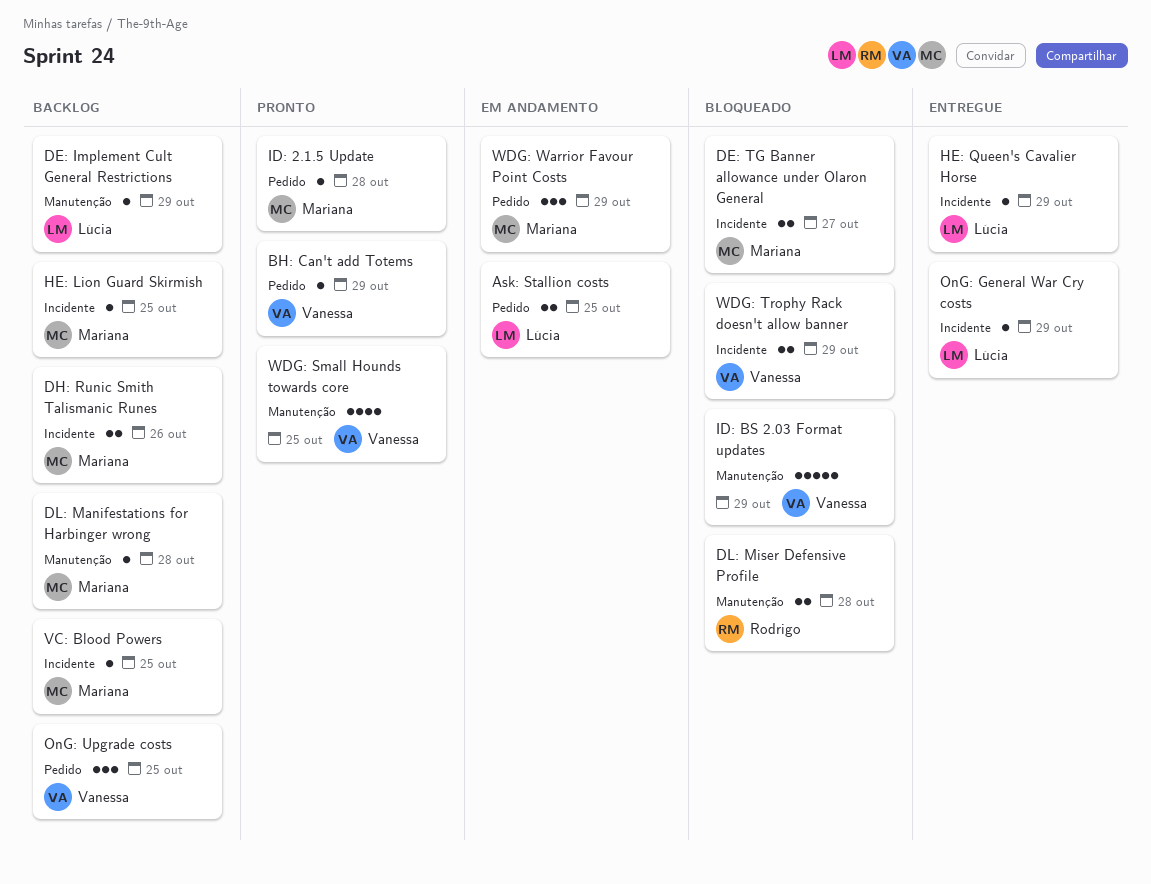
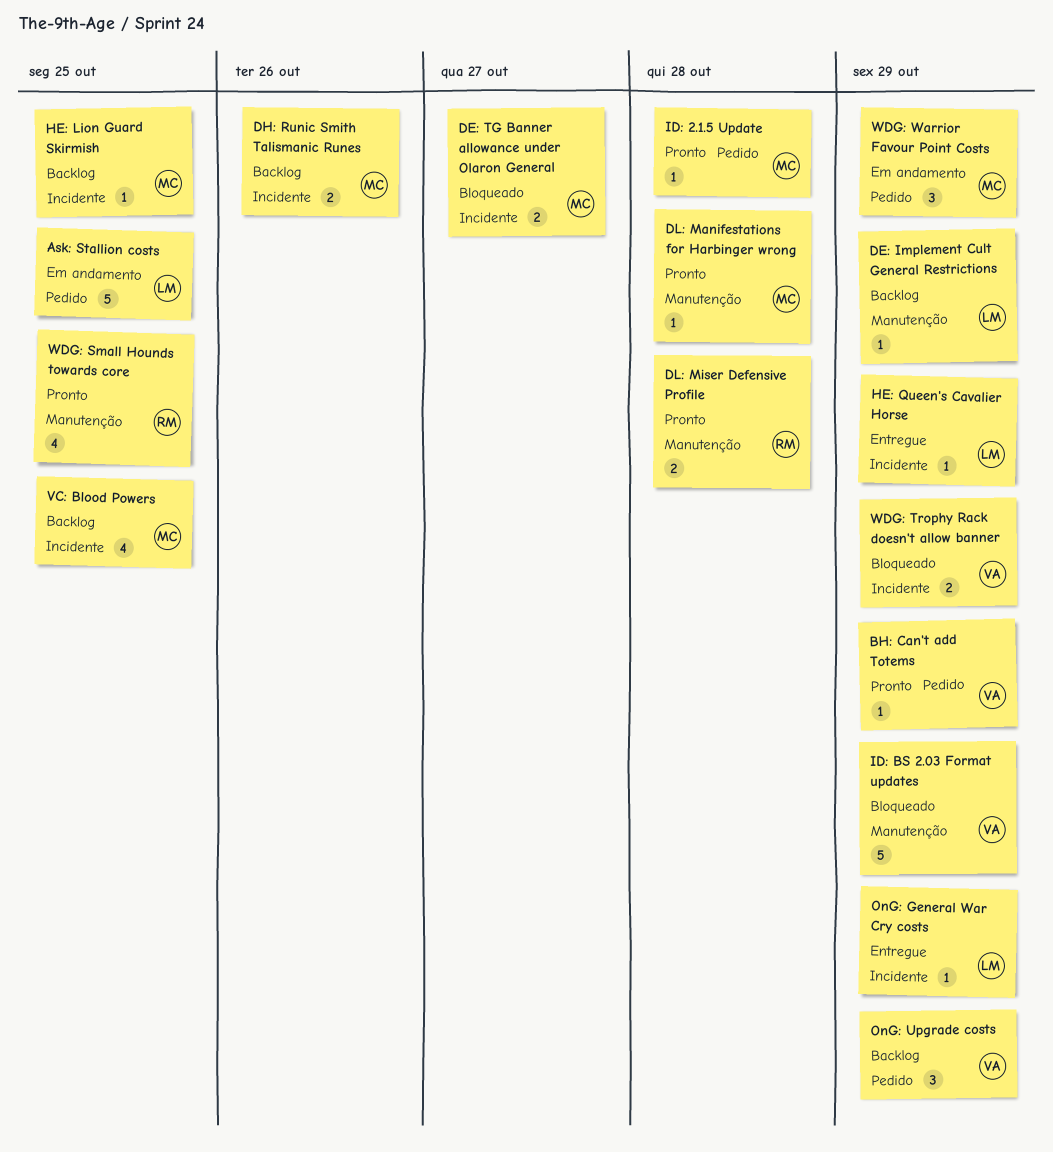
Ask: Stallion costs, estimate: 2 -> 5
DL: Manifestations for Harbinger wrong, status: Backlog -> Pronto
DL: Miser Defensive Profile, status: Bloqueado -> Pronto
OnG: Upgrade costs, due: Oct 25 -> Oct 29
VC: Blood Powers, estimate: 1 -> 4
WDG: Small Hounds towards core, owner: Vanessa -> Rodrigo

